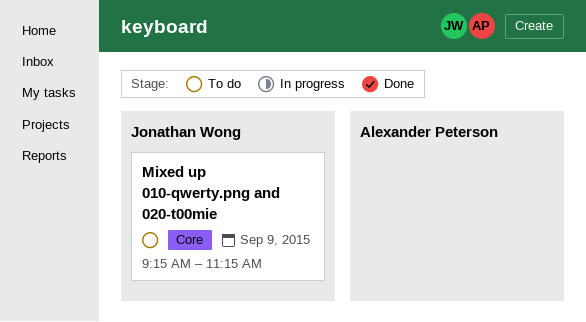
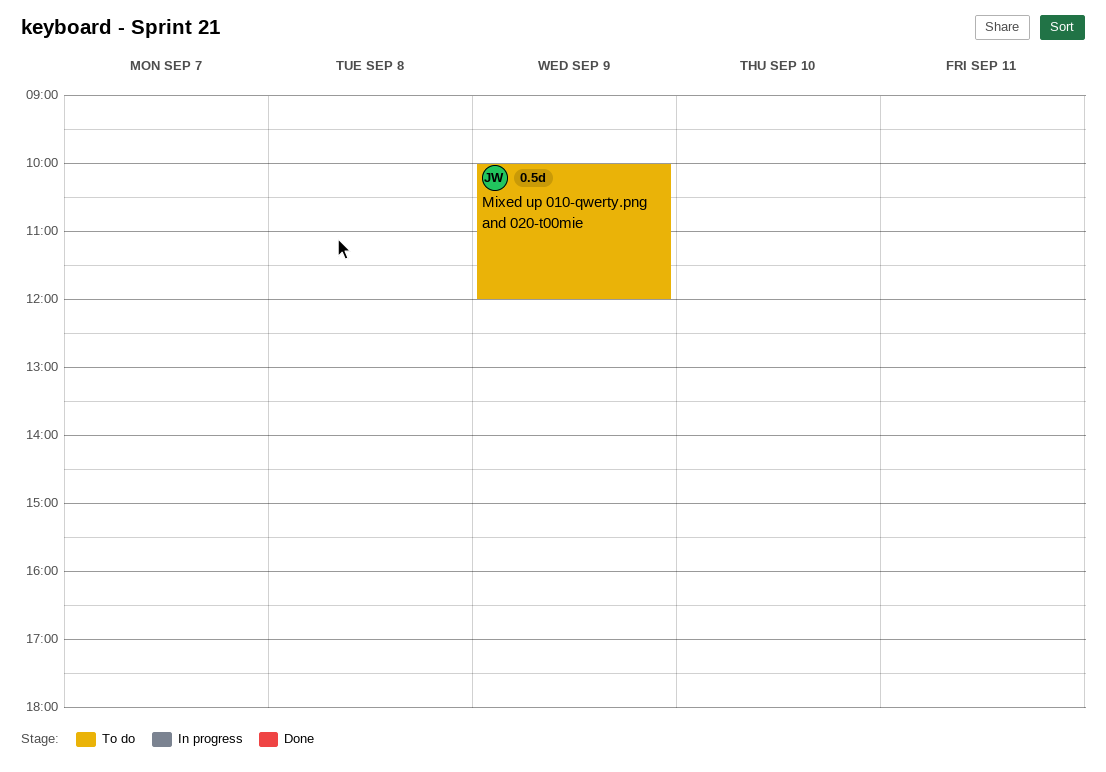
Mixed up 010-qwerty.png and 020-t00mie, begins: 09:15 -> 10:00
Mixed up 010-qwerty.png and 020-t00mie, ends: 11:15 -> 12:00

